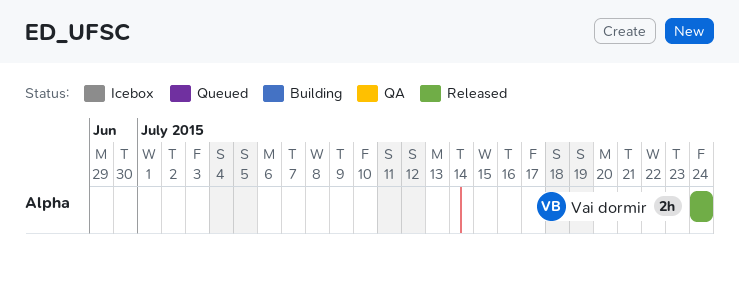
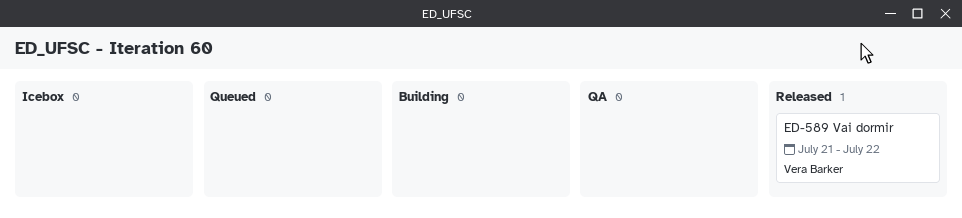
Vai dormir, start: Jul 24 -> Jul 21
Vai dormir, due: Jul 24 -> Jul 22

